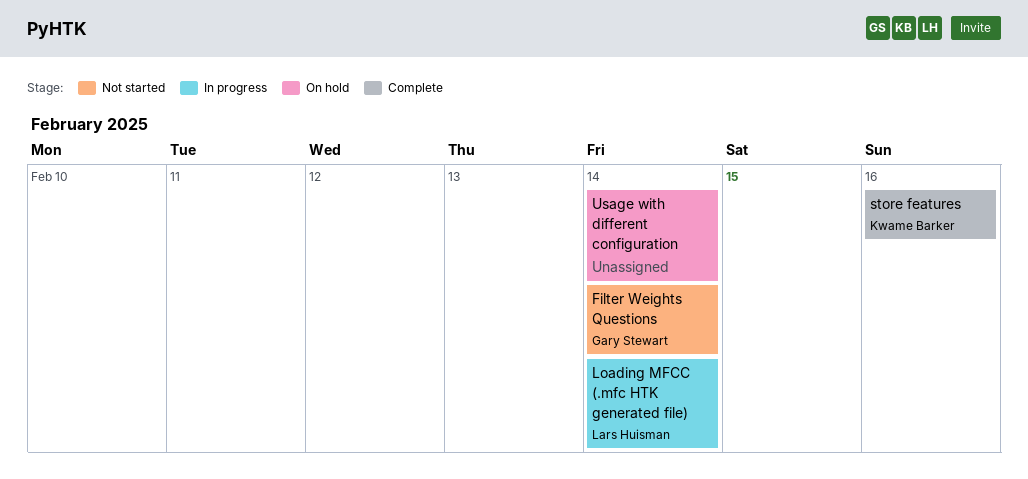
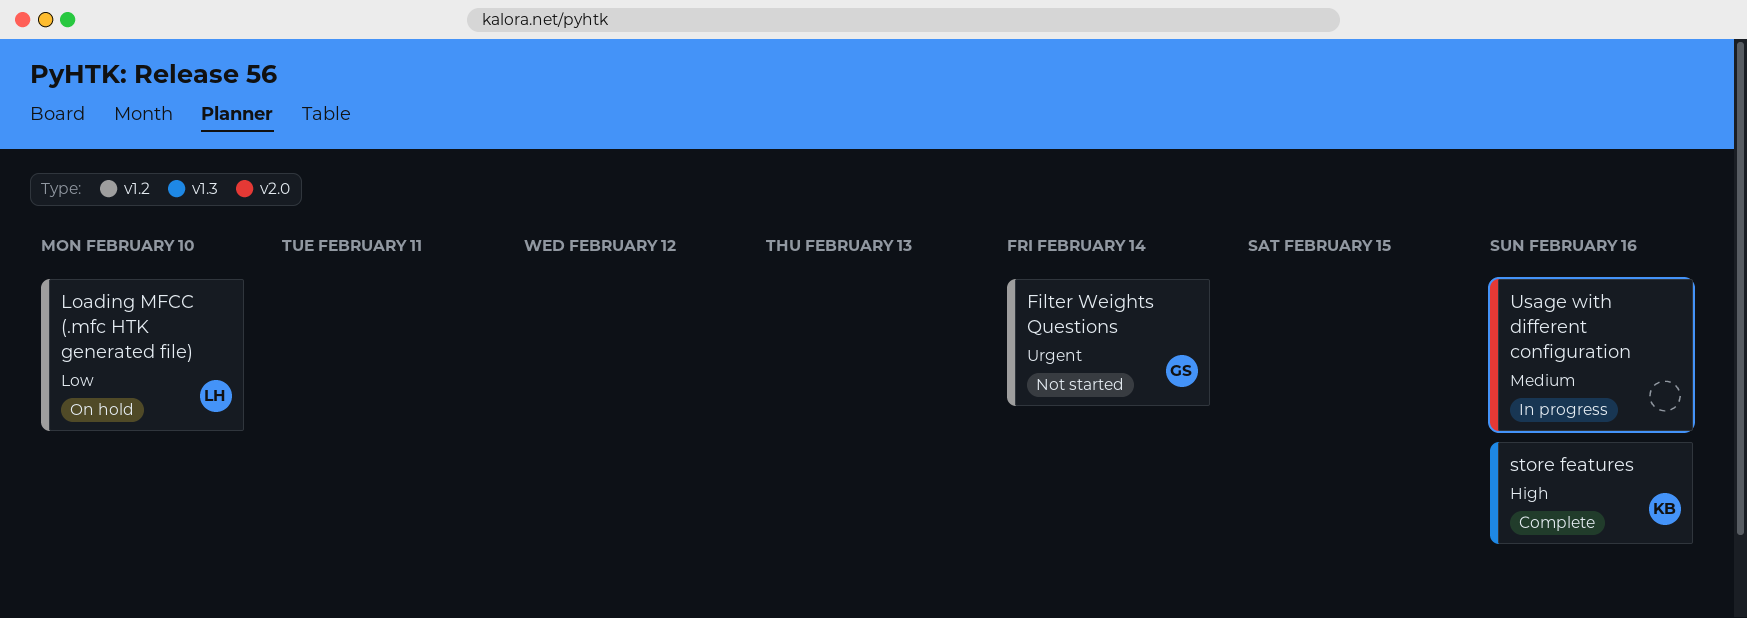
Loading MFCC (.mfc HTK generated file), status: In progress -> On hold
Loading MFCC (.mfc HTK generated file), due: Feb 14 -> Feb 10
Usage with different configuration, status: On hold -> In progress
Usage with different configuration, due: Feb 14 -> Feb 16

